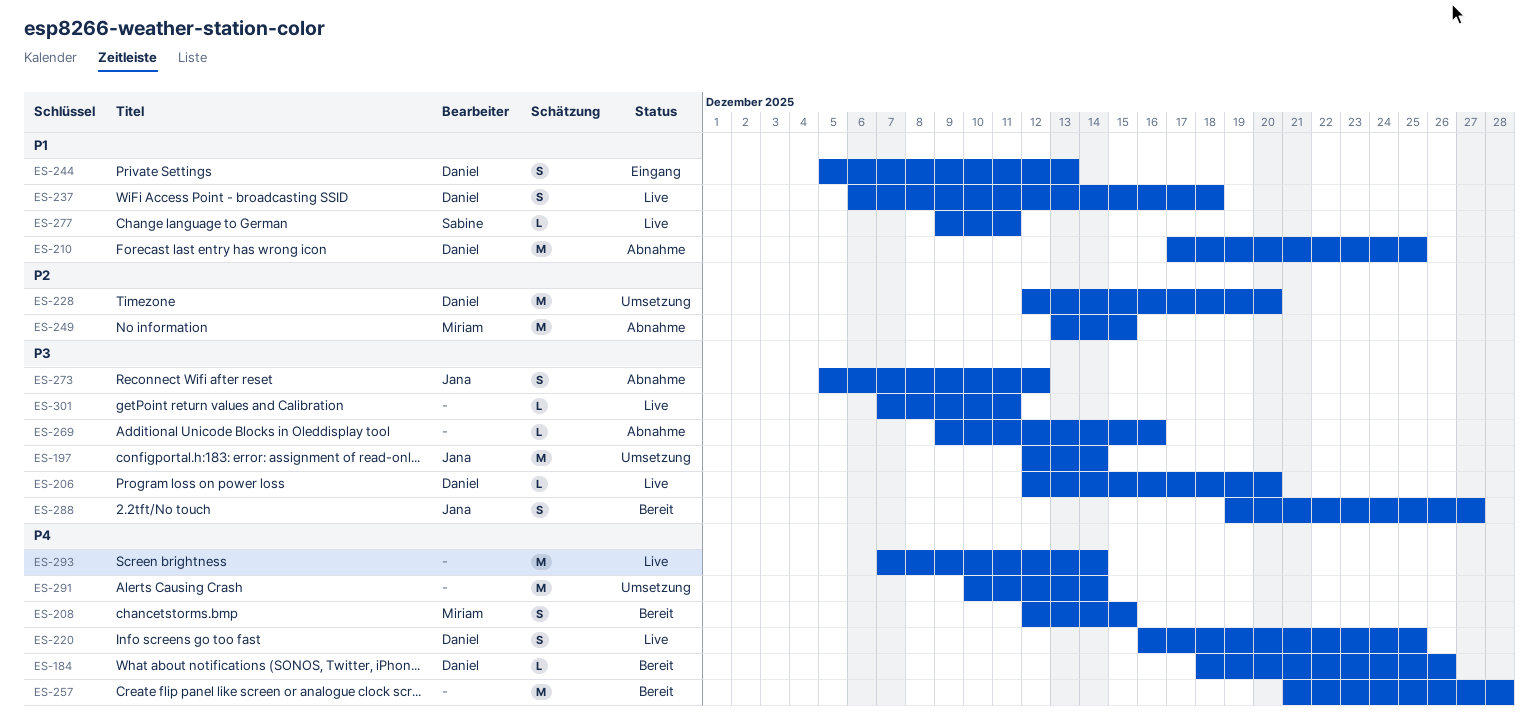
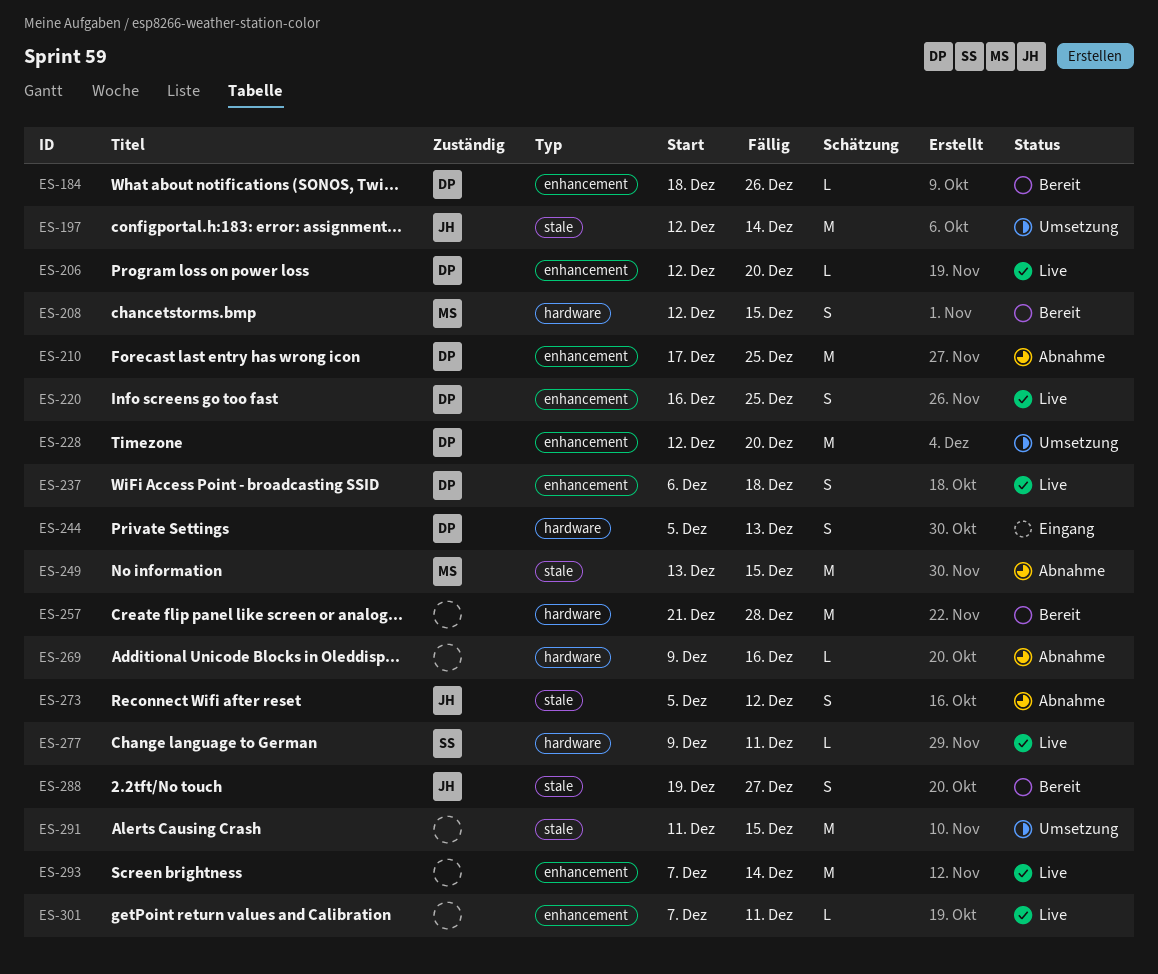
ES-291, start: Dec 10 -> Dec 11
ES-291, due: Dec 14 -> Dec 15

